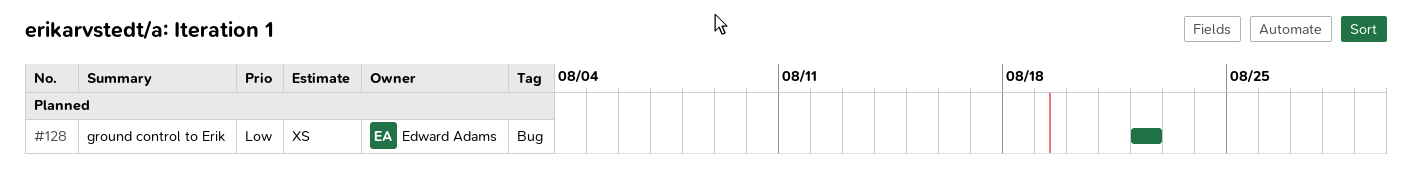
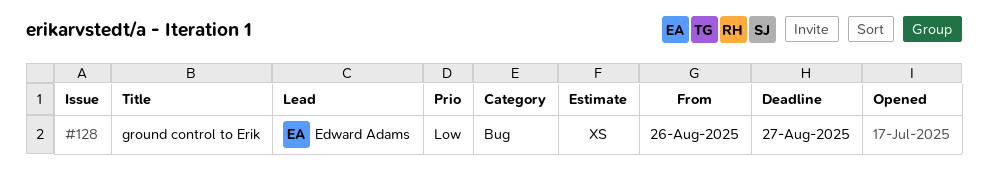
#128, start: Aug 22 -> Aug 26
#128, due: Aug 22 -> Aug 27

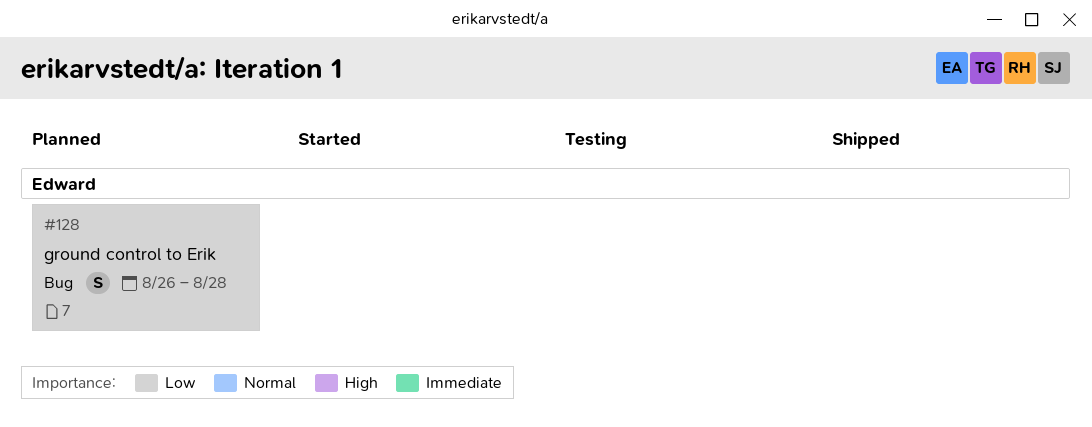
#128, estimate: XS -> S
#128, due: Aug 27 -> Aug 28

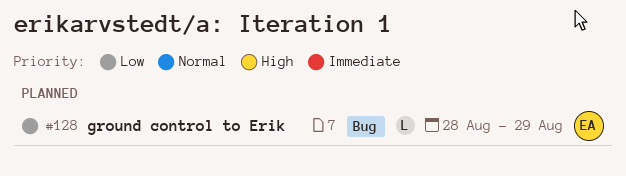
#128, estimate: S -> L
#128, start: Aug 26 -> Aug 28
#128, due: Aug 28 -> Aug 29

